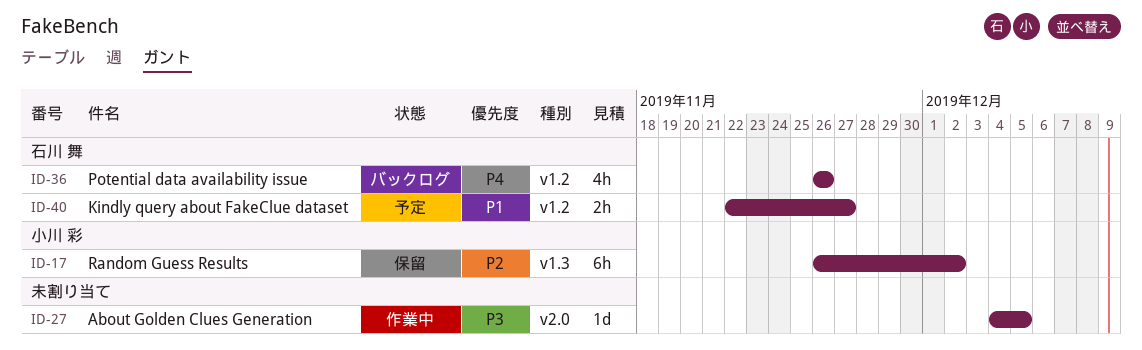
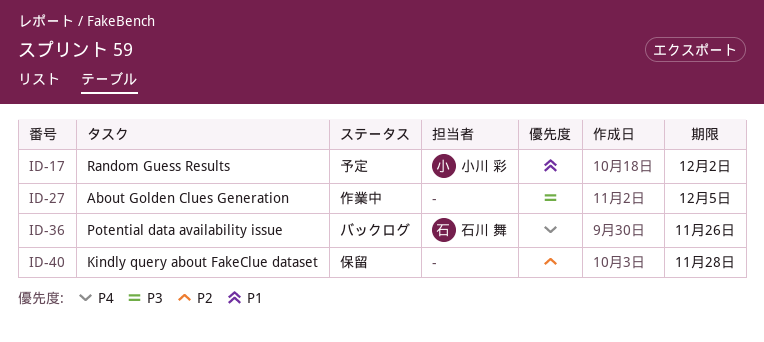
ID-17, status: 保留 -> 予定
ID-17, priority: P2 -> P1
ID-40, status: 予定 -> 保留
ID-40, owner: 石川 舞 -> none
ID-40, priority: P1 -> P2
ID-40, due: Nov 27 -> Nov 28

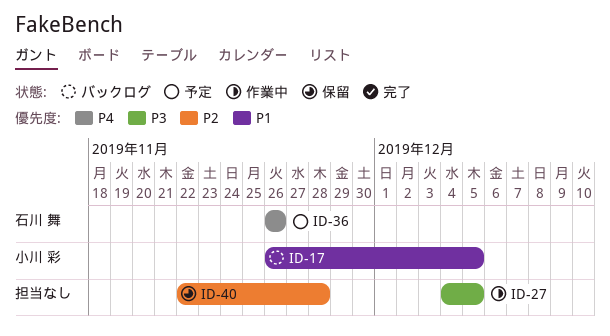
ID-17, status: 予定 -> バックログ
ID-17, due: Dec 2 -> Dec 5
ID-36, status: バックログ -> 予定

